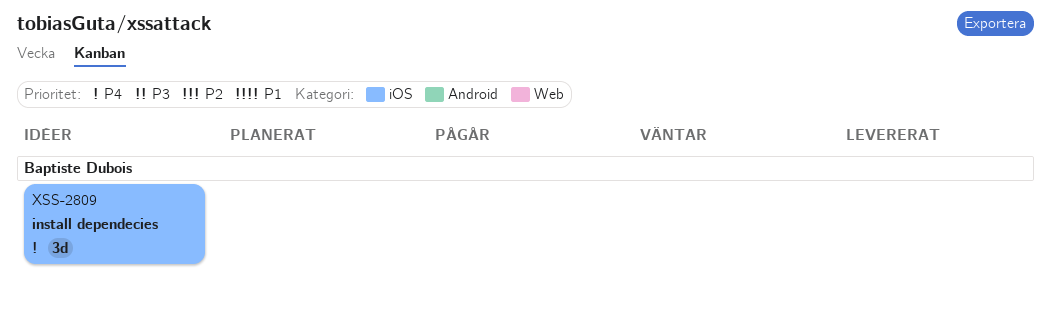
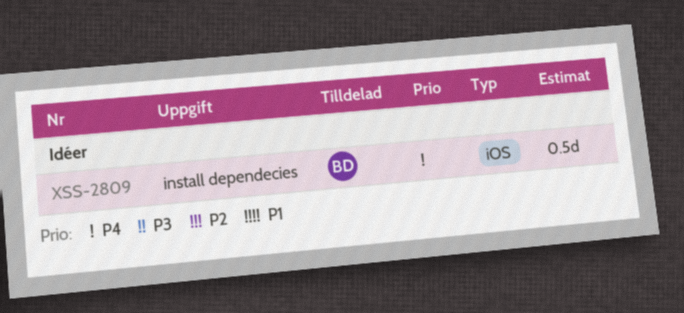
XSS-2809, estimate: 3d -> 0.5d

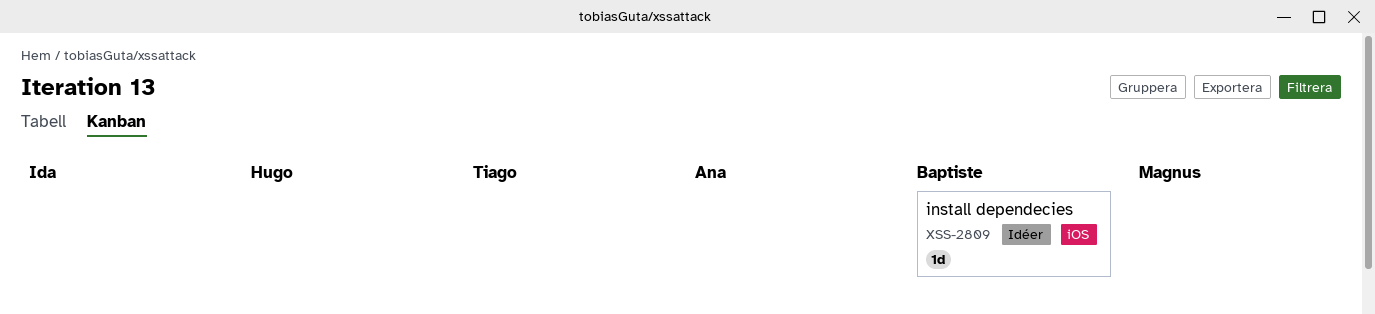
XSS-2809, estimate: 0.5d -> 1d

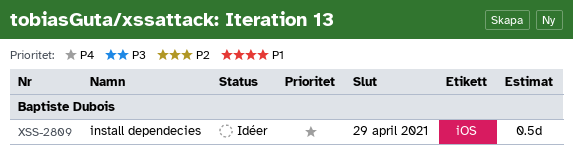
XSS-2809, estimate: 1d -> 0.5d

